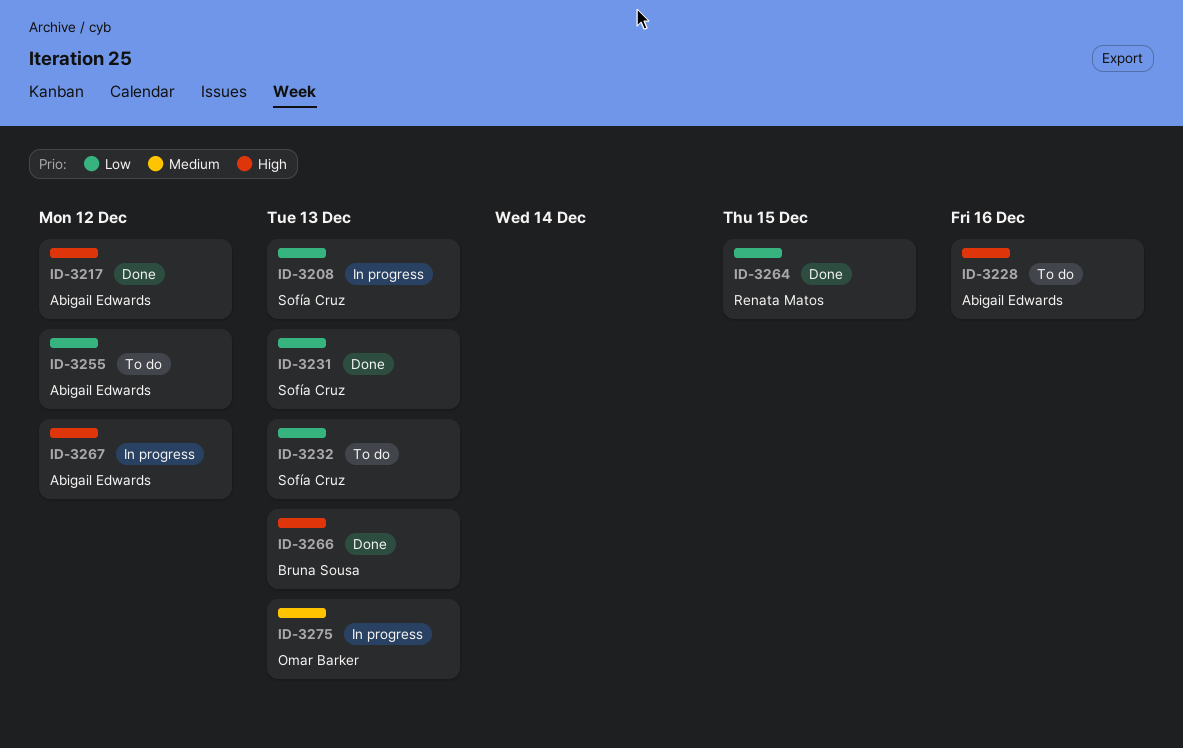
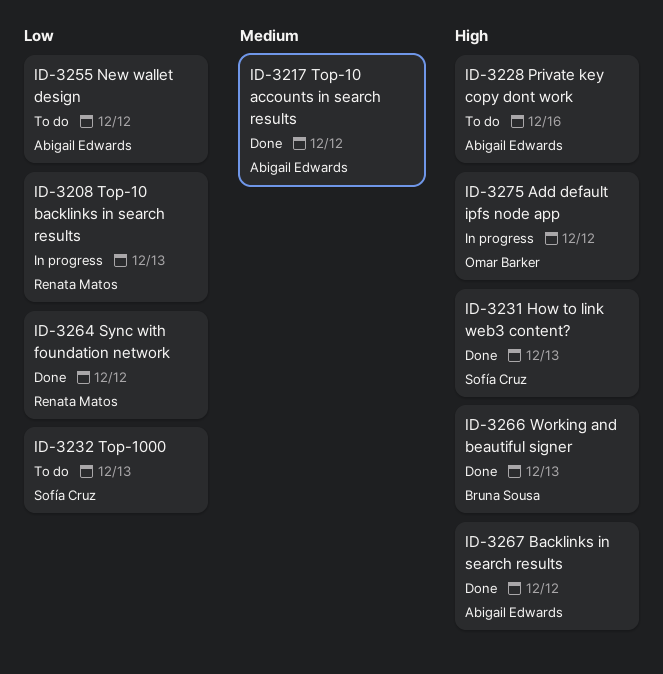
ID-3208, owner: Sofía Cruz -> Renata Matos
ID-3217, priority: High -> Medium
ID-3231, priority: Low -> High
ID-3264, due: Dec 15 -> Dec 12
ID-3267, status: In progress -> Done
ID-3275, priority: Medium -> High
ID-3275, due: Dec 13 -> Dec 12

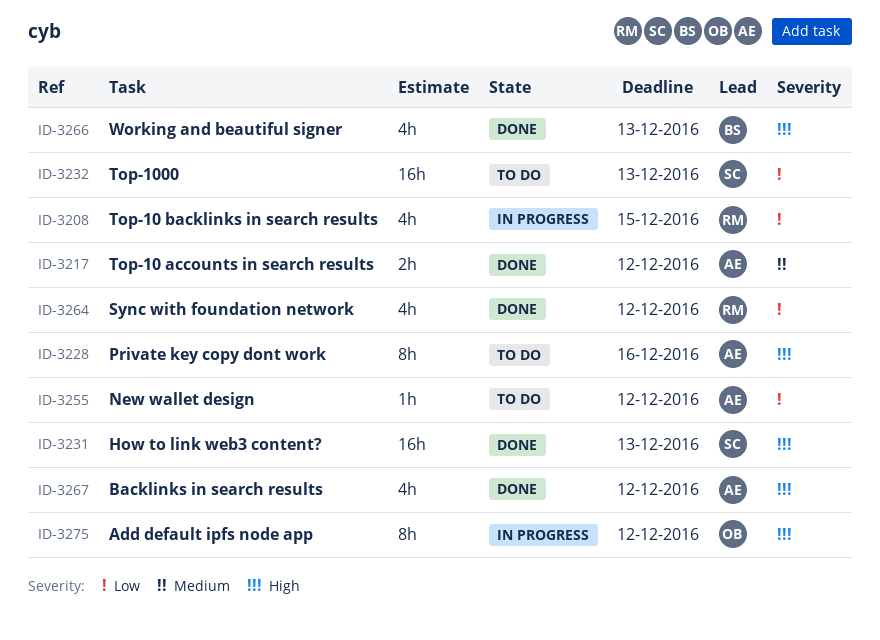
ID-3208, due: Dec 13 -> Dec 15

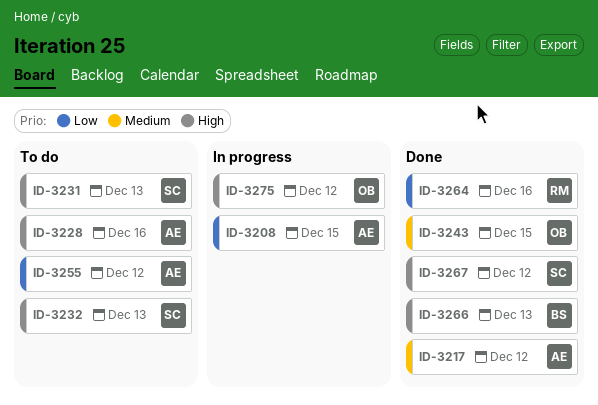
ID-3208, owner: RM -> AE
ID-3231, status: Done -> To do
ID-3232, priority: Low -> High
ID-3243: none -> present
ID-3264, due: Dec 12 -> Dec 16
ID-3267, owner: AE -> SC

